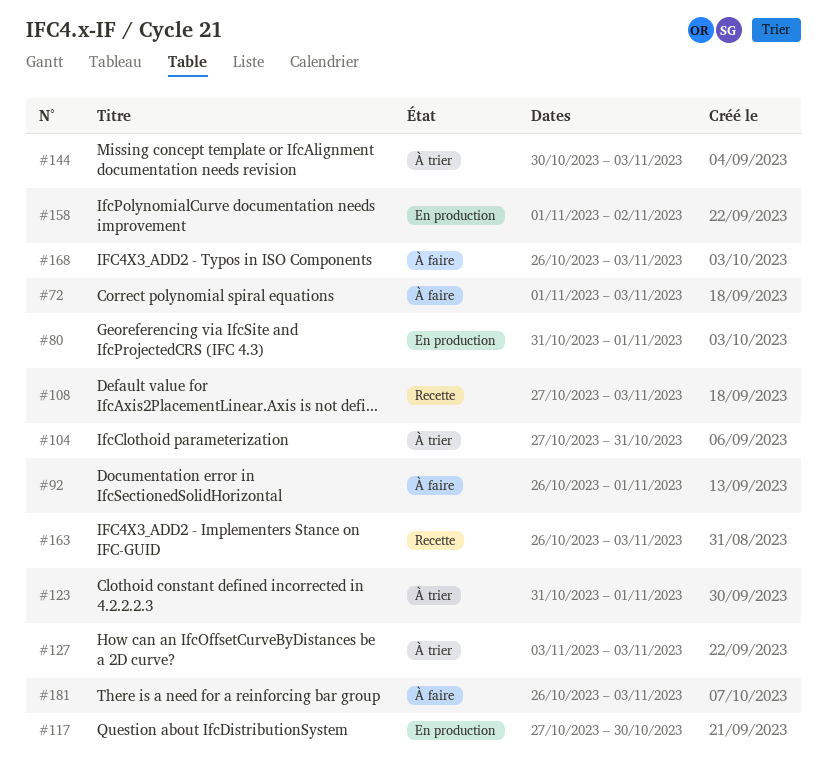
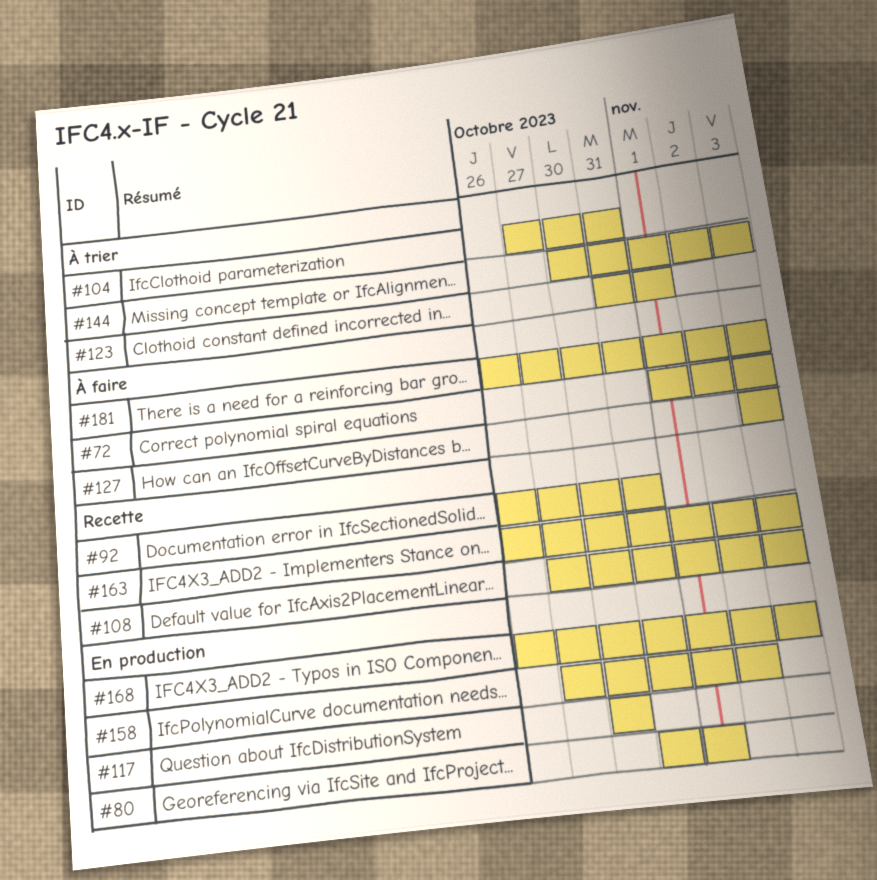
#92, status: À faire -> Recette
#92, due: Nov 1 -> Oct 31
#117, start: Oct 27 -> Oct 30
#127, status: À trier -> À faire
#158, start: Nov 1 -> Oct 27
#168, status: À faire -> En production

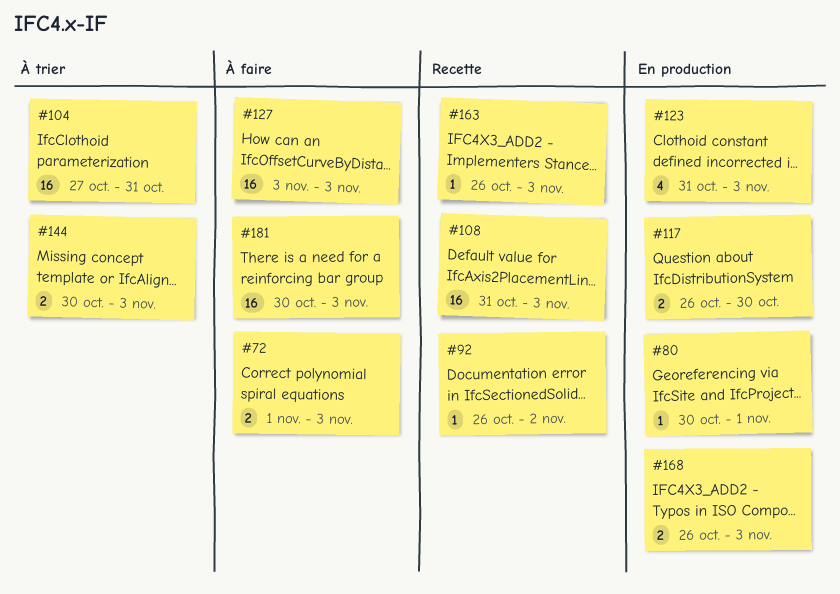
#80, start: Oct 31 -> Oct 30
#92, due: Oct 31 -> Nov 2
#108, start: Oct 27 -> Oct 31
#117, start: Oct 30 -> Oct 26
#123, status: À trier -> En production
#123, due: Nov 1 -> Nov 3
#158: present -> none
#181, start: Oct 26 -> Oct 30

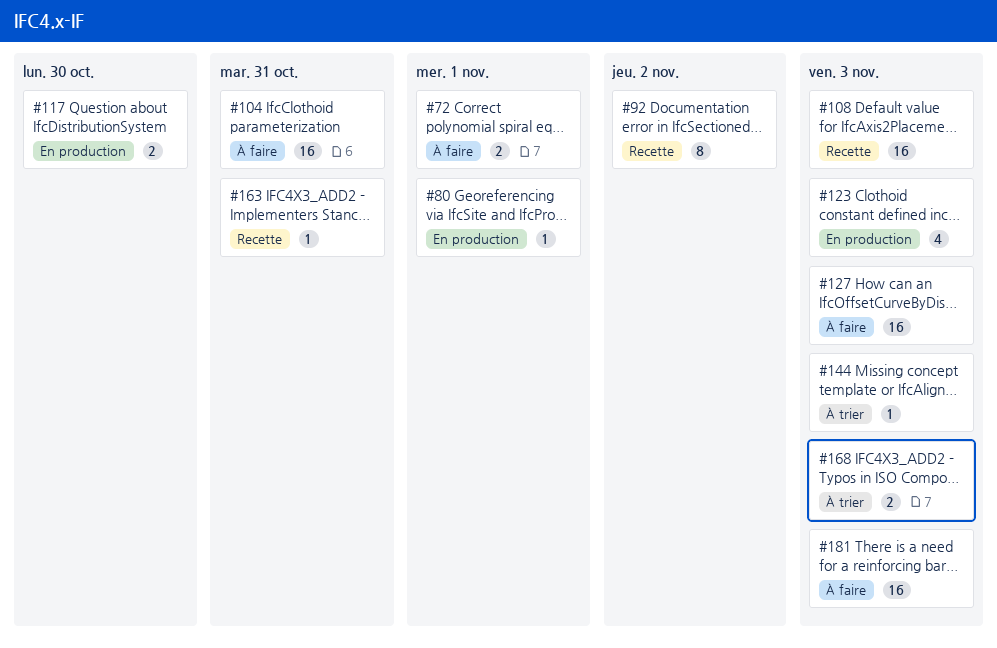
#72, due: Nov 3 -> Nov 1
#92, estimate: 1 -> 8
#104, status: À trier -> À faire
#144, estimate: 2 -> 1
#163, due: Nov 3 -> Oct 31
#168, status: En production -> À trier

